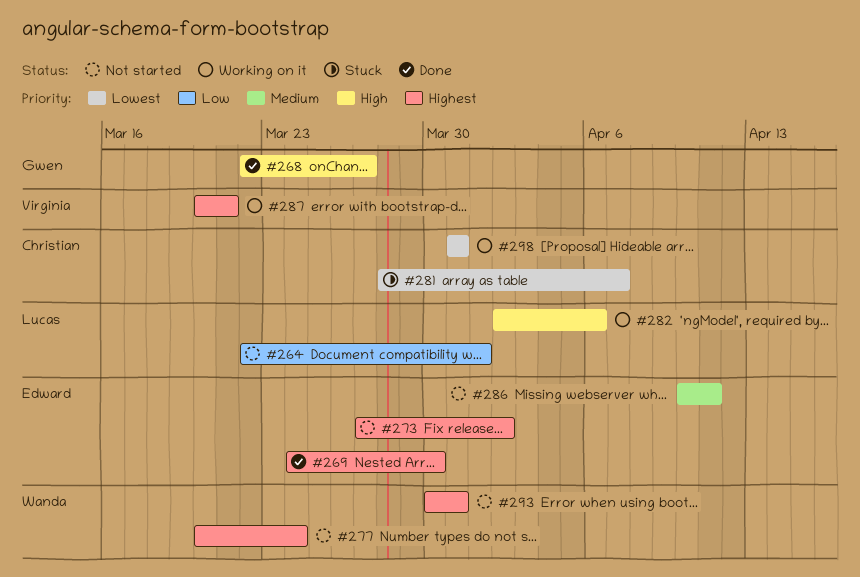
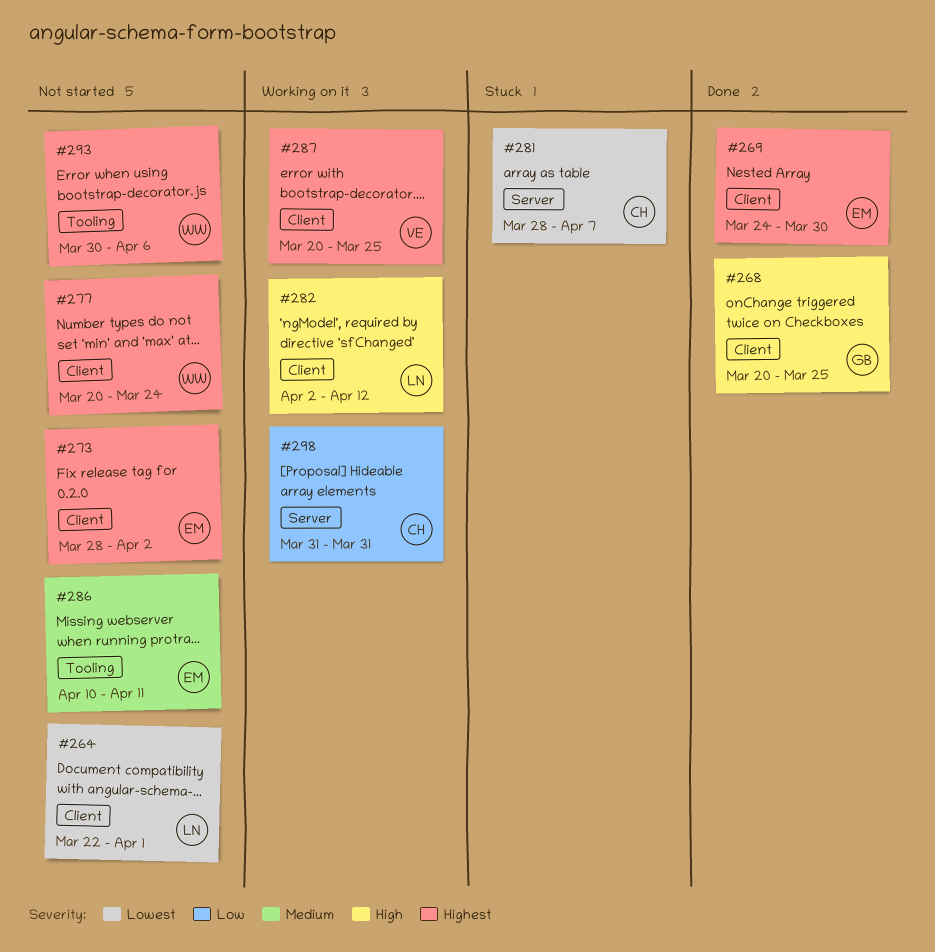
#264, priority: Low -> Lowest
#268, start: Mar 22 -> Mar 20
#268, due: Mar 27 -> Mar 25
#273, start: Mar 27 -> Mar 28
#282, due: Apr 6 -> Apr 12
#287, due: Mar 21 -> Mar 25
#293, due: Mar 31 -> Apr 6
#298, priority: Lowest -> Low

